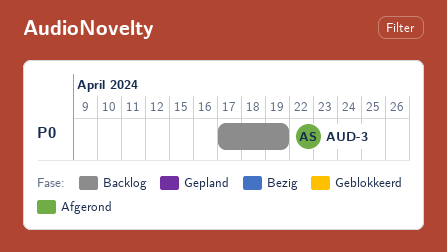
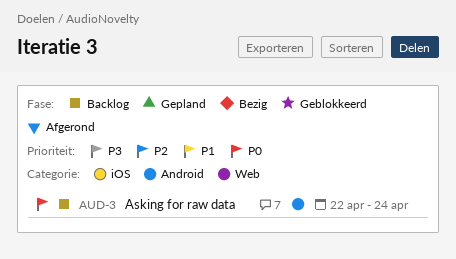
AUD-3, start: Apr 17 -> Apr 22
AUD-3, due: Apr 19 -> Apr 24

